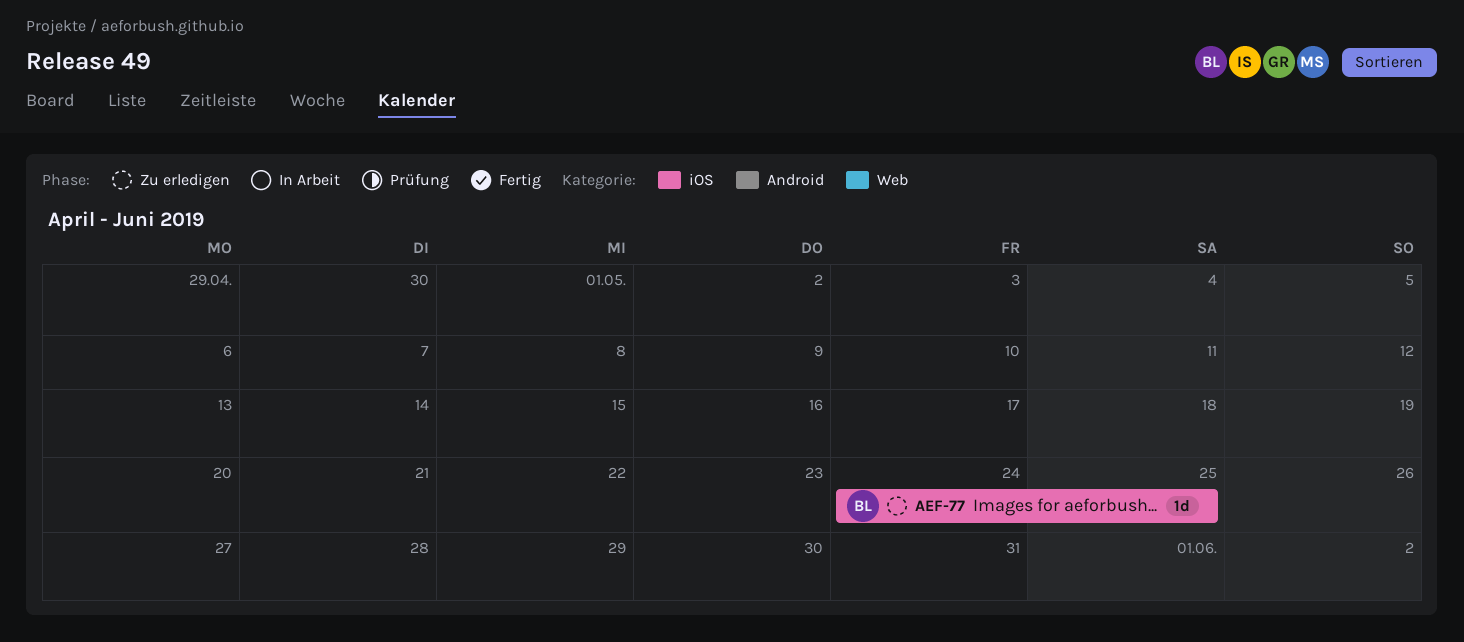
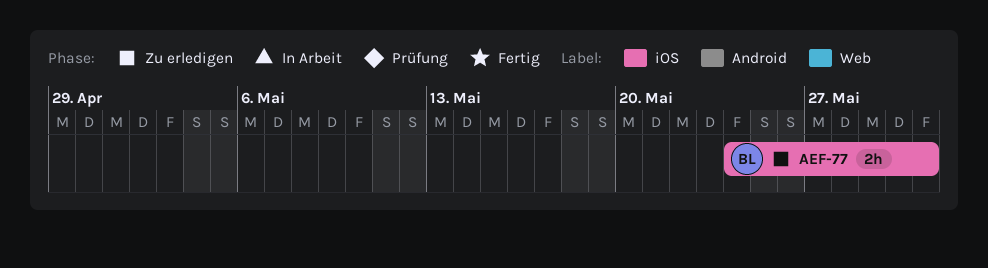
AEF-77, estimate: 1d -> 2h
AEF-77, due: May 25 -> May 31

